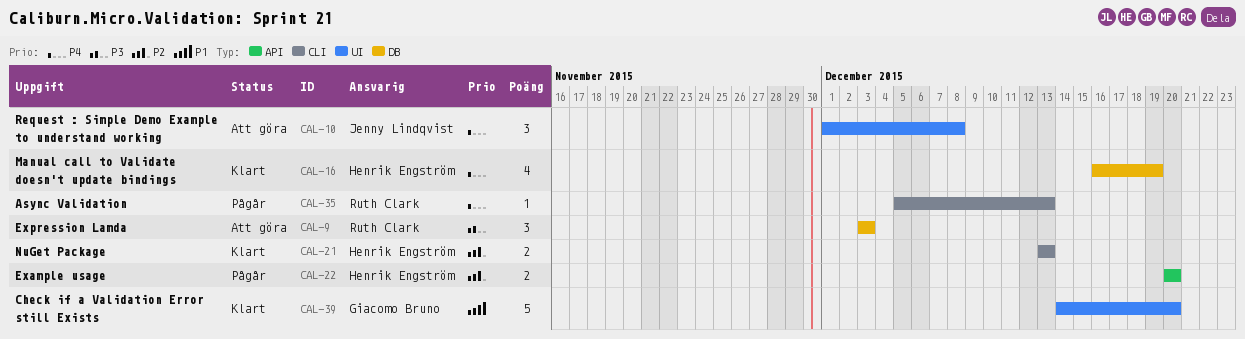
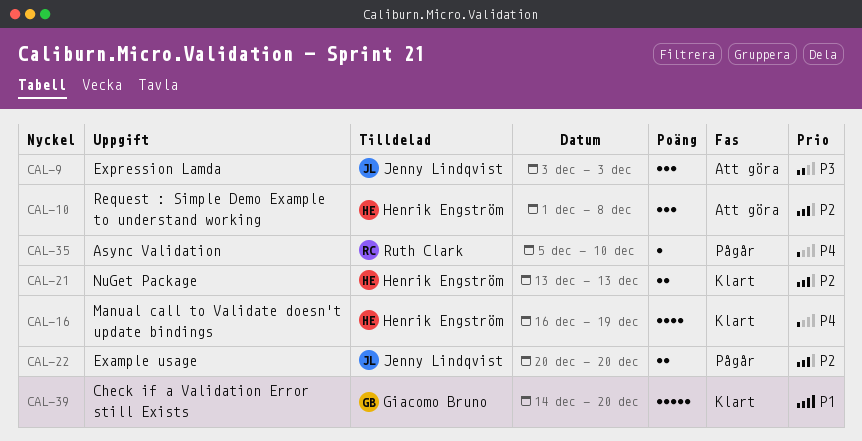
CAL-9, owner: Ruth Clark -> Jenny Lindqvist
CAL-10, owner: Jenny Lindqvist -> Henrik Engström
CAL-10, priority: P4 -> P2
CAL-22, owner: Henrik Engström -> Jenny Lindqvist
CAL-35, due: Dec 13 -> Dec 10

